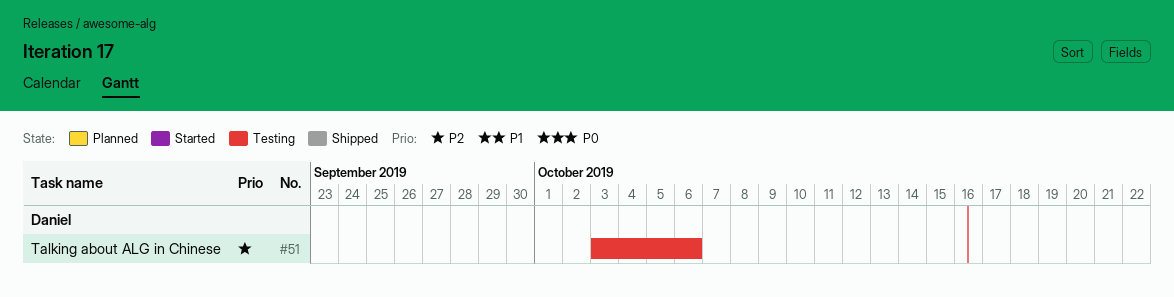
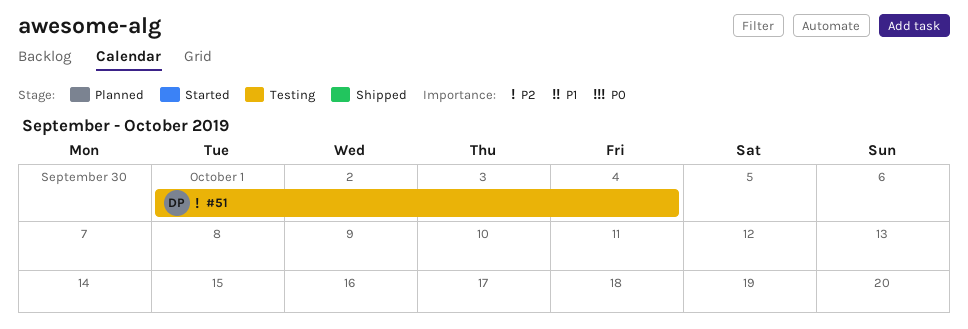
#51, start: Oct 3 -> Oct 1
#51, due: Oct 6 -> Oct 4

